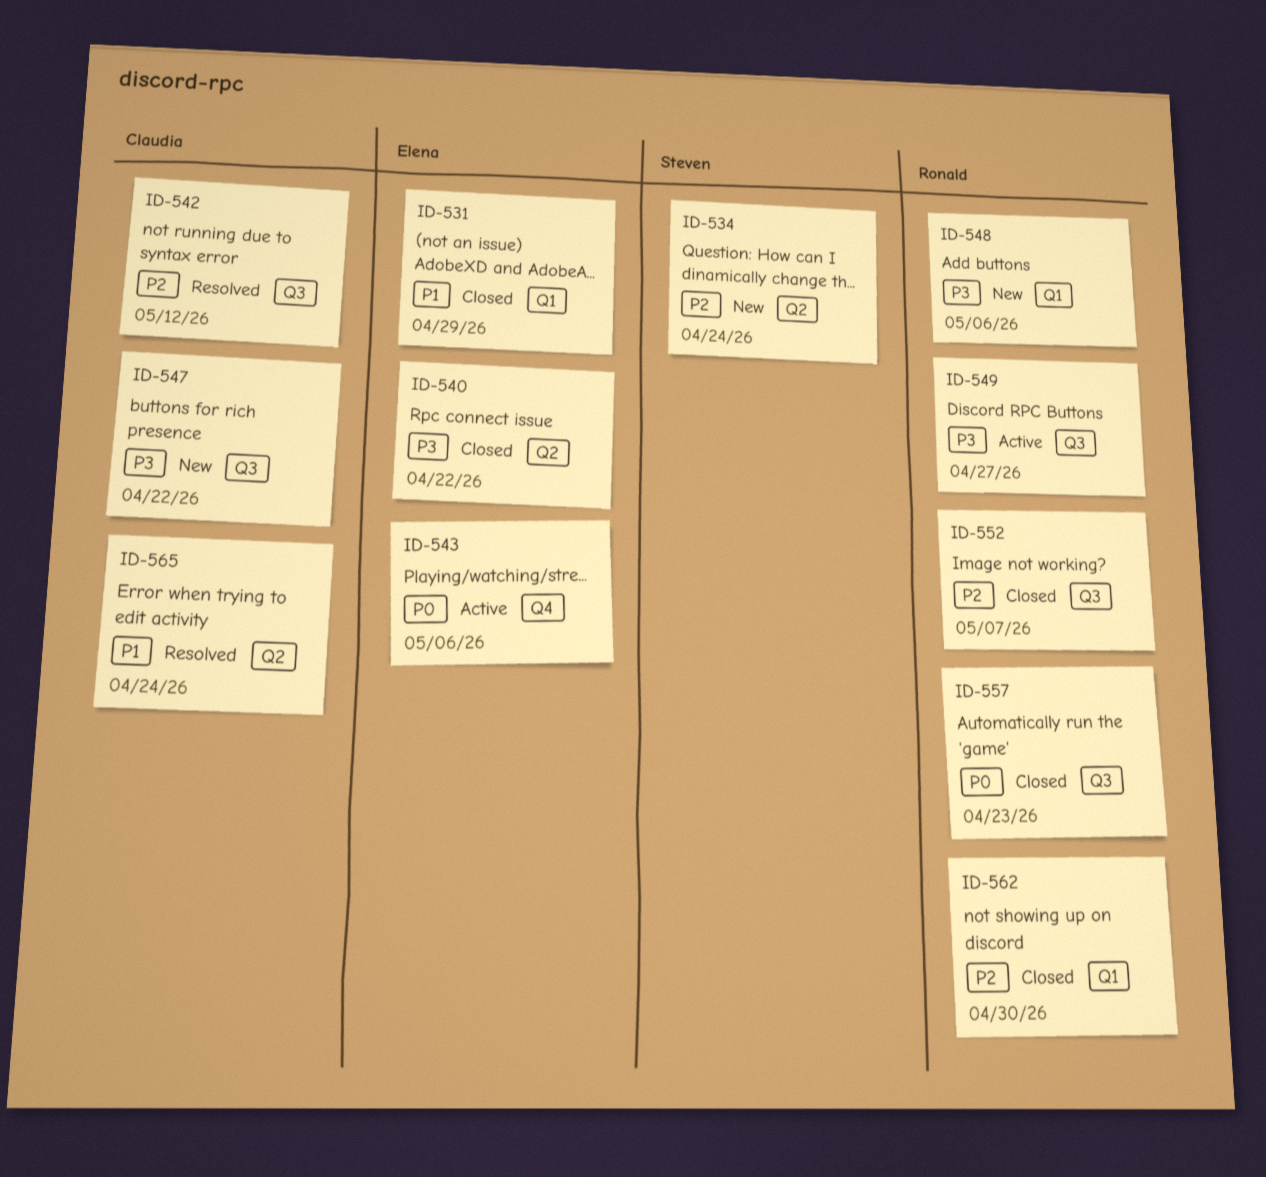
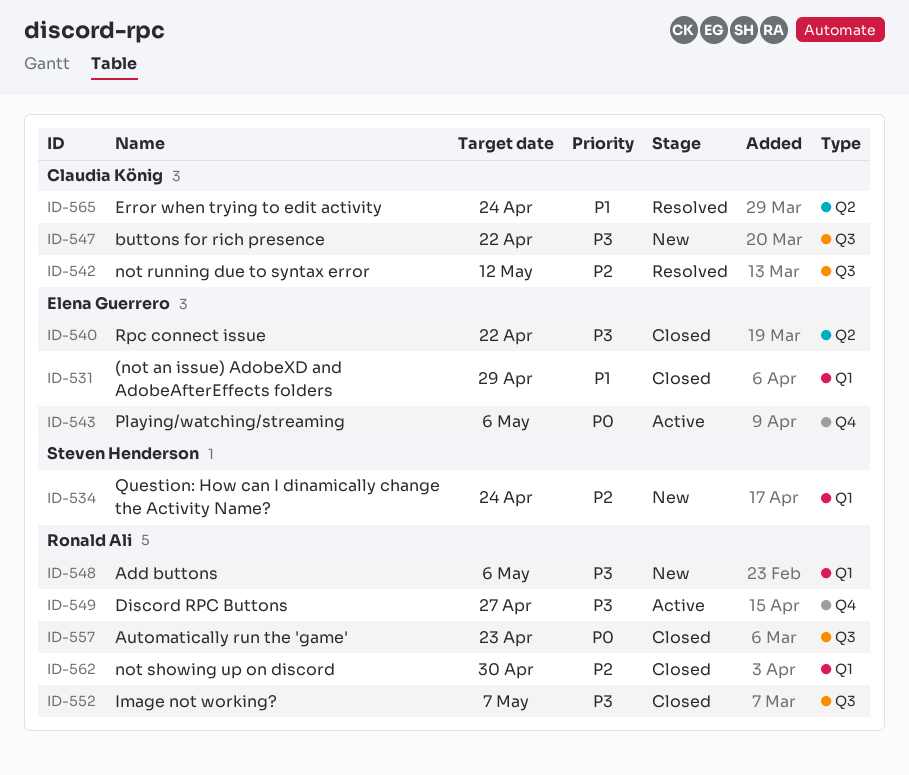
ID-534, label: Q2 -> Q1
ID-549, label: Q3 -> Q4
ID-552, priority: P2 -> P3

